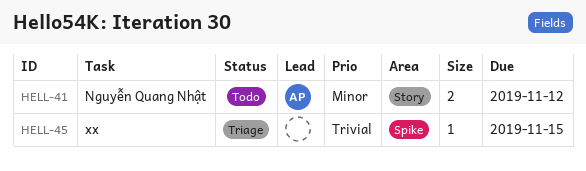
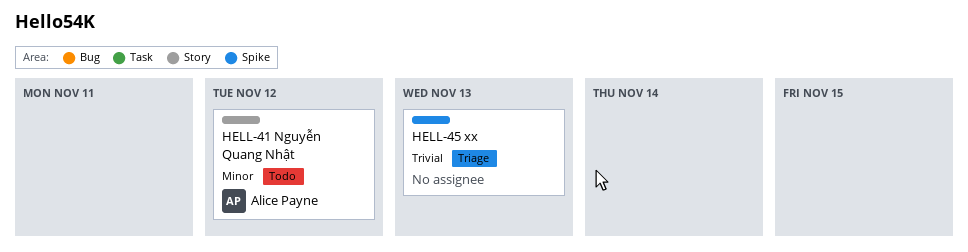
HELL-45, due: Nov 15 -> Nov 13

